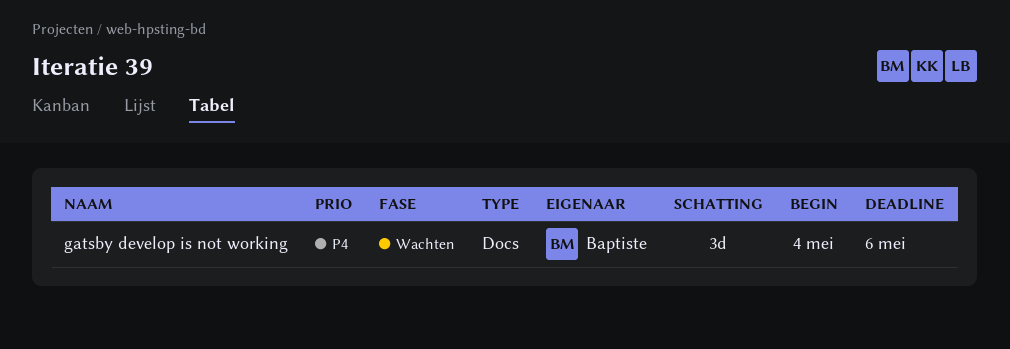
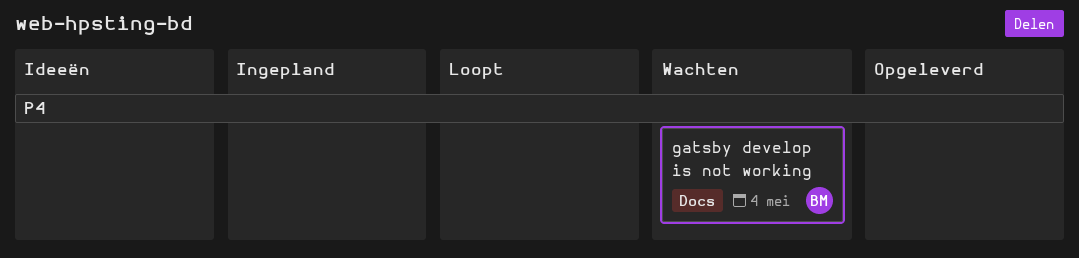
gatsby develop is not working, due: May 6 -> May 4

